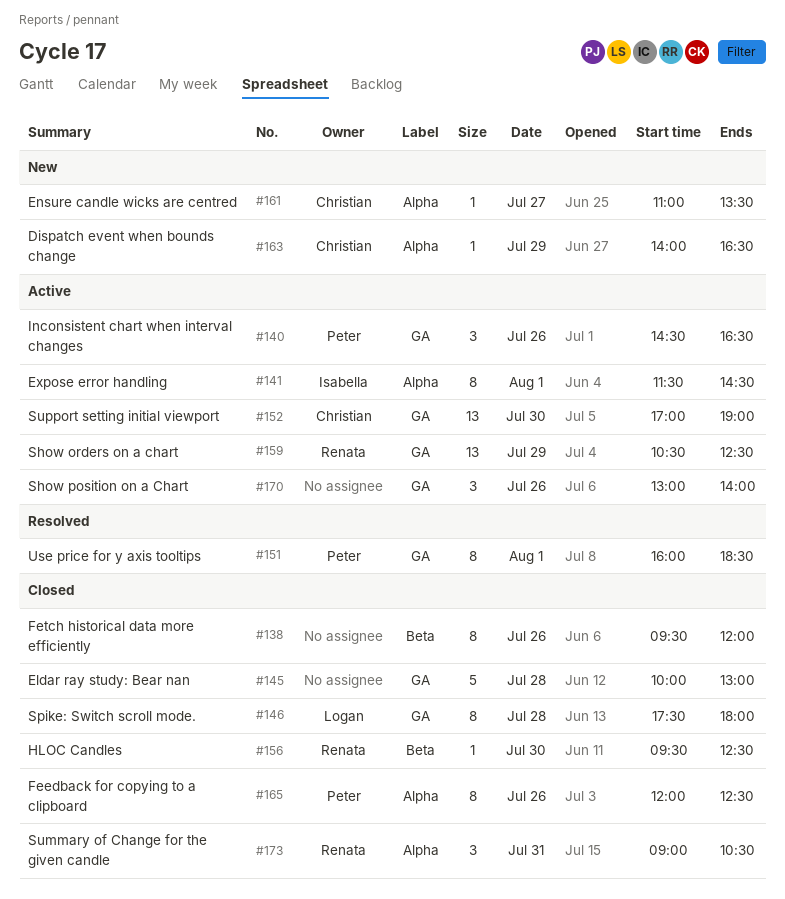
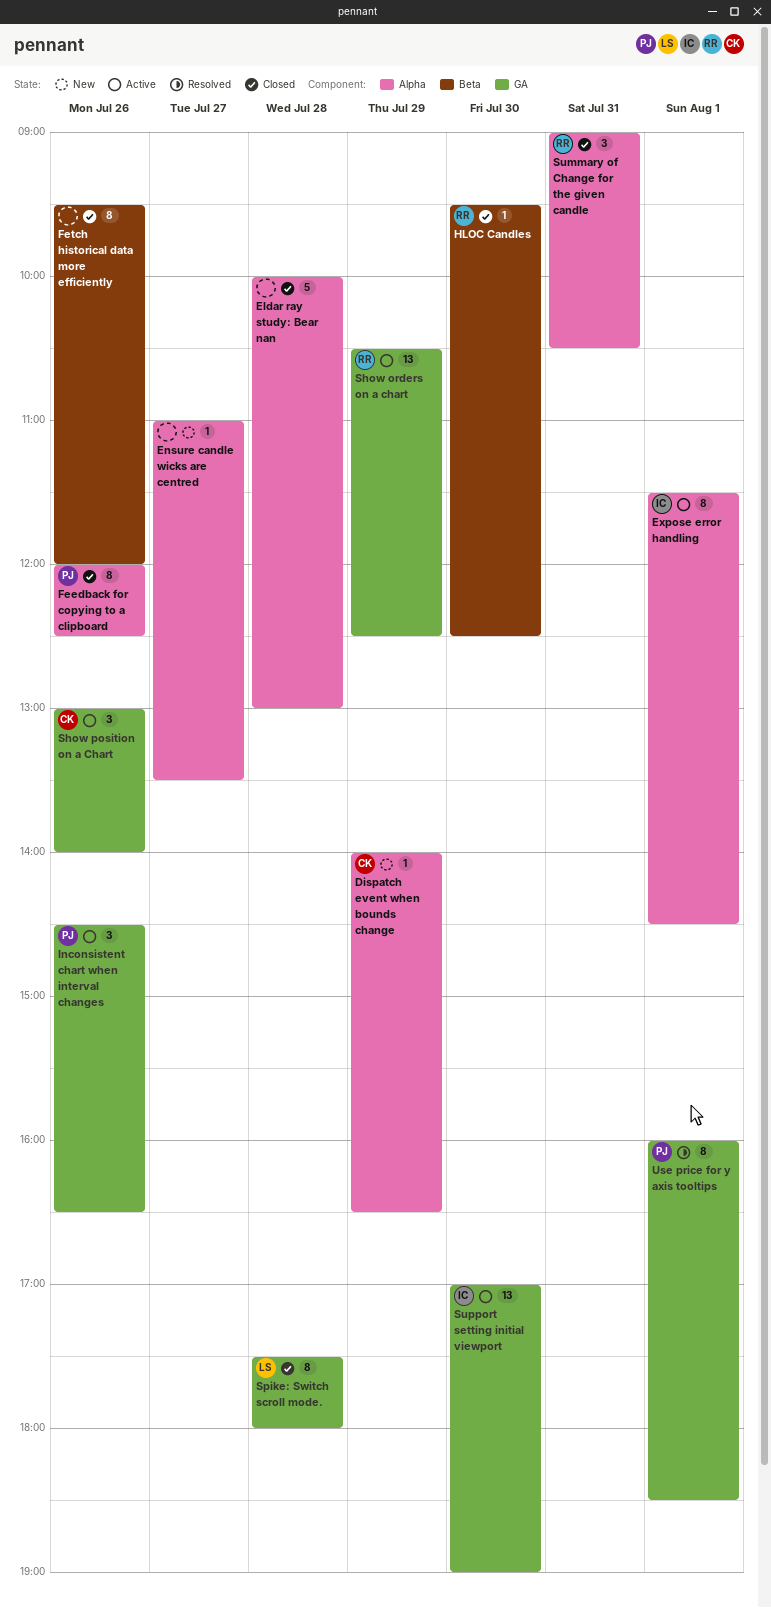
Eldar ray study: Bear nan, label: GA -> Alpha
Ensure candle wicks are centred, owner: Christian -> none
Show position on a Chart, owner: none -> Christian
Support setting initial viewport, owner: Christian -> Isabella

